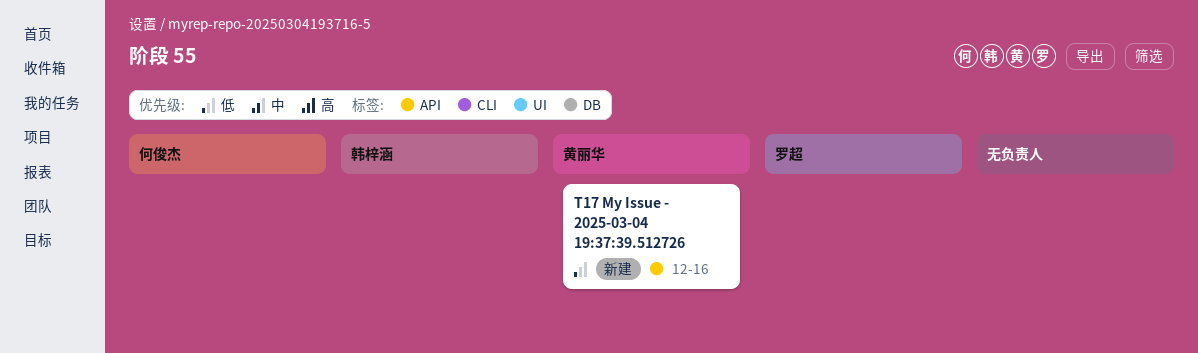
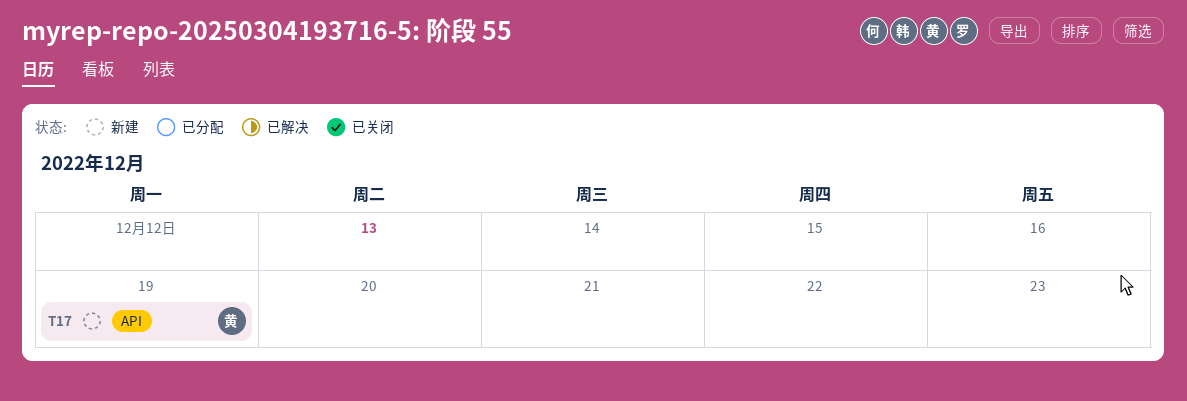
T17, due: Dec 16 -> Dec 19

